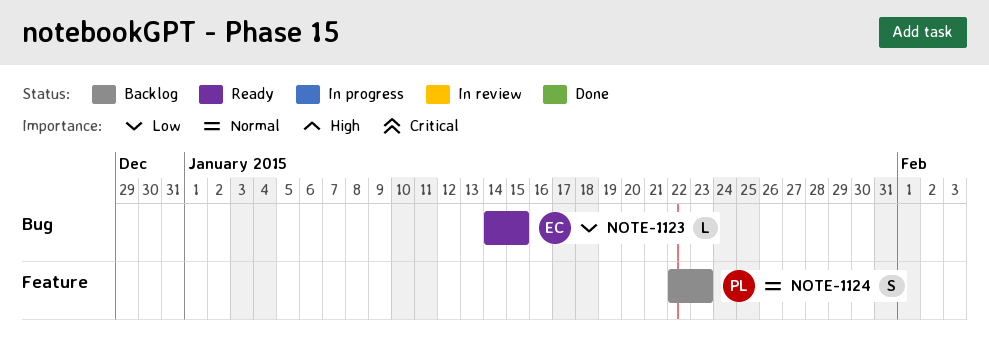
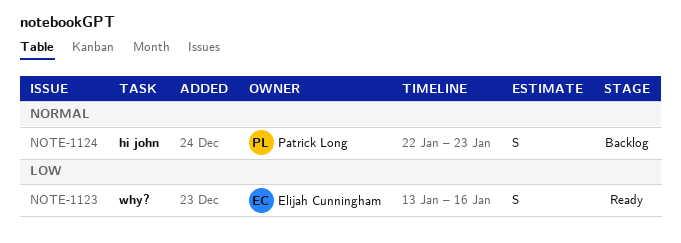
NOTE-1123, estimate: L -> S
NOTE-1123, start: Jan 14 -> Jan 13
NOTE-1123, due: Jan 15 -> Jan 16

